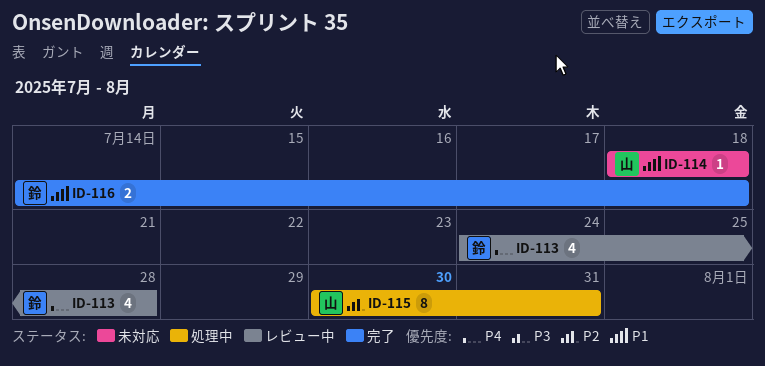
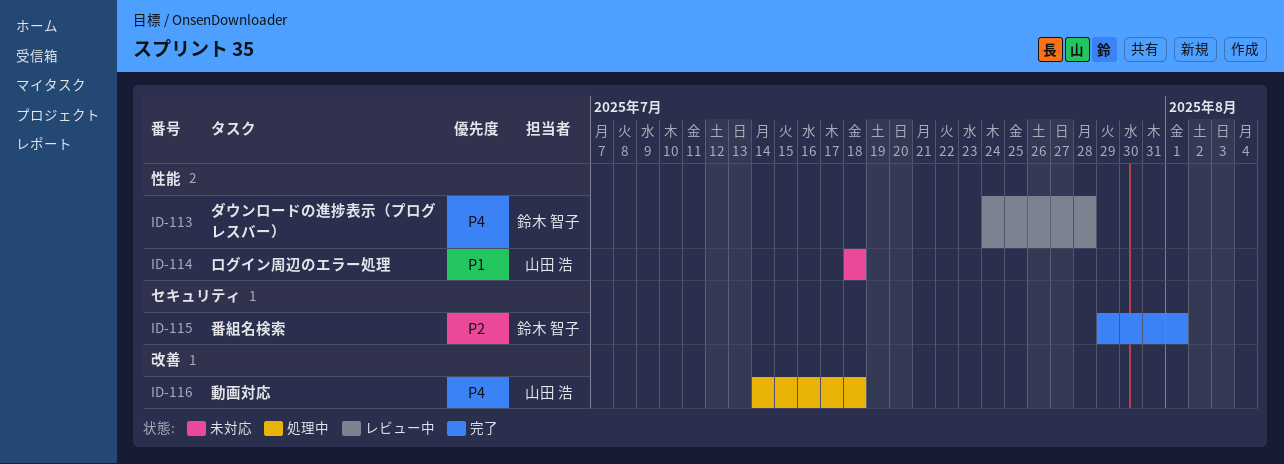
ID-115, status: 処理中 -> 完了
ID-115, owner: 山田 浩 -> 鈴木 智子
ID-115, start: Jul 30 -> Jul 29
ID-115, due: Jul 31 -> Aug 1
ID-116, status: 完了 -> 処理中
ID-116, owner: 鈴木 智子 -> 山田 浩
ID-116, priority: P1 -> P4

